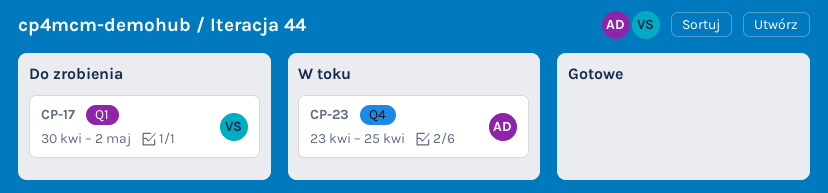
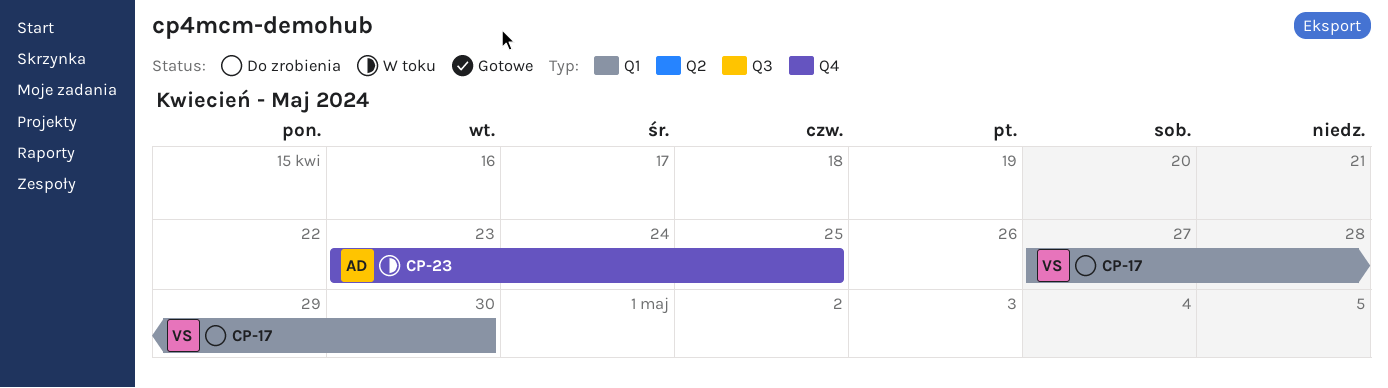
CP-17, start: Apr 30 -> Apr 27
CP-17, due: May 2 -> Apr 30

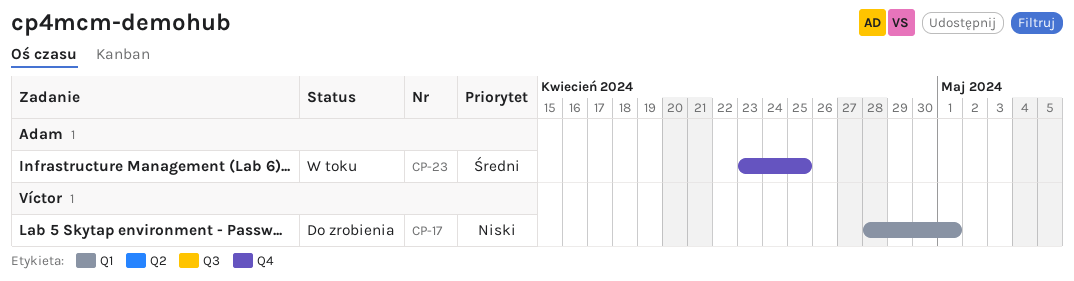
CP-17, start: Apr 27 -> Apr 28
CP-17, due: Apr 30 -> May 1

